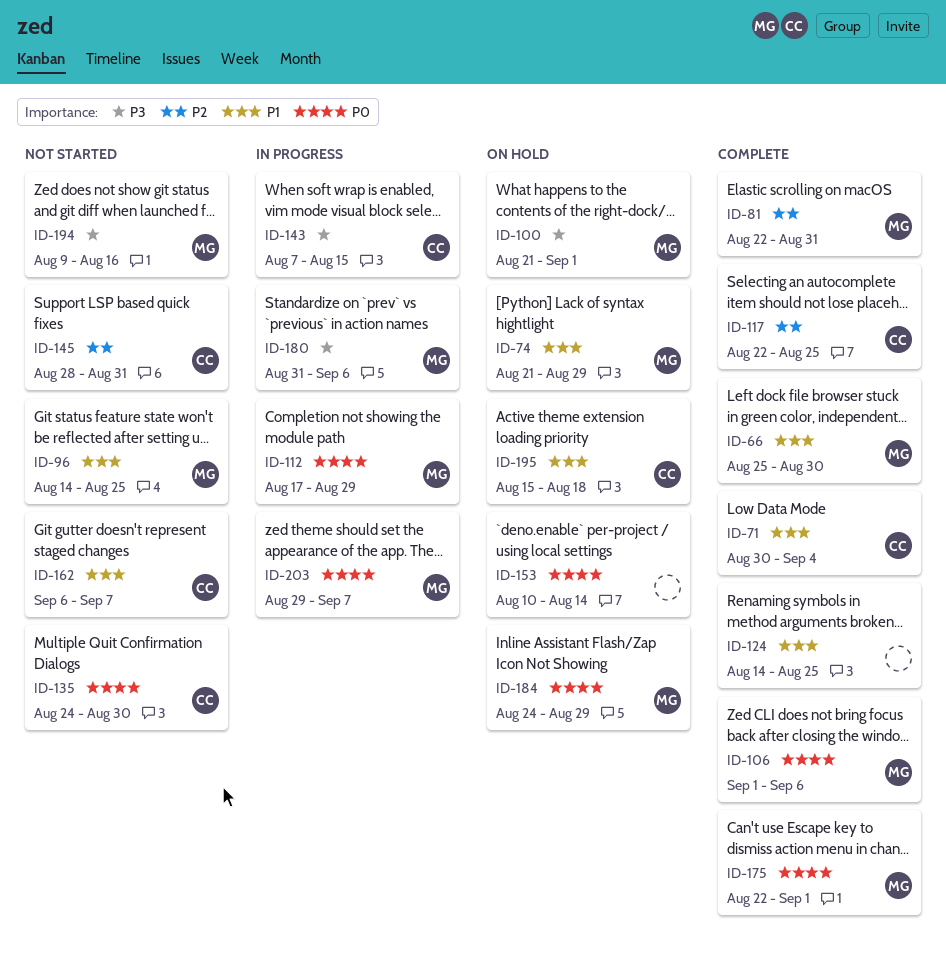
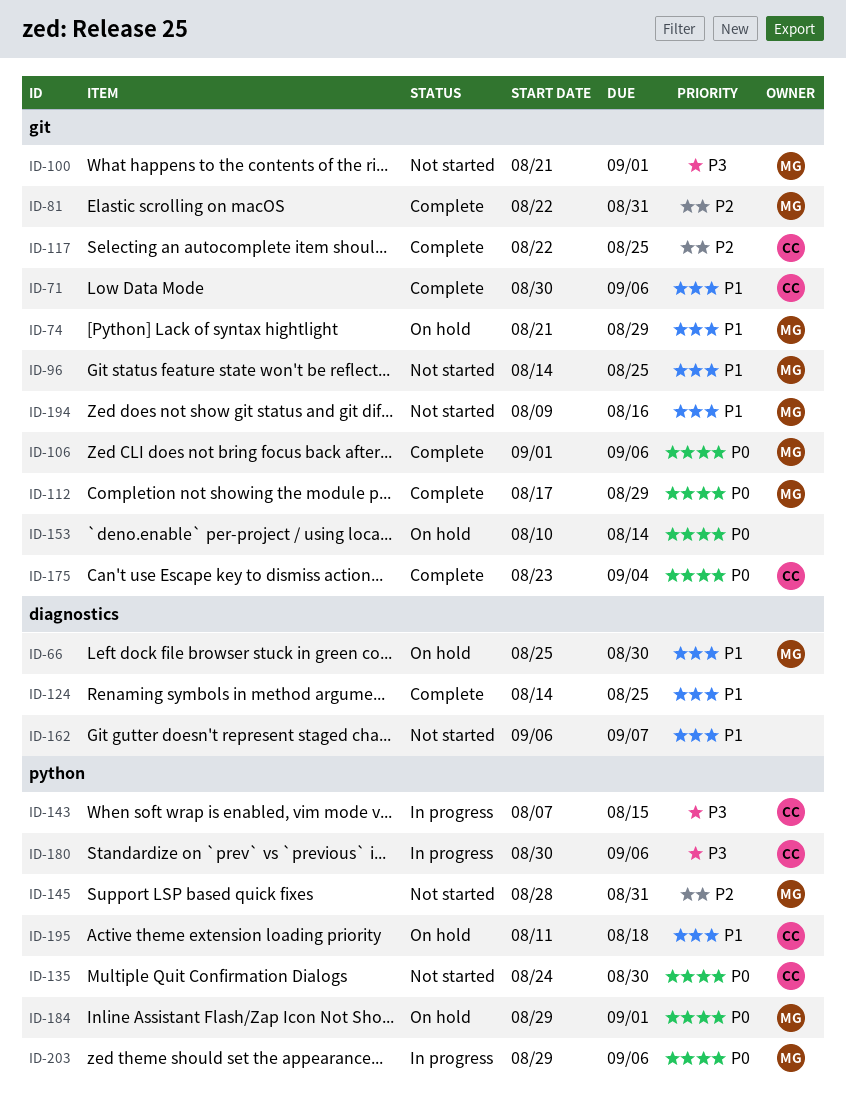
ID-66, status: Complete -> On hold
ID-71, due: Sep 4 -> Sep 6
ID-100, status: On hold -> Not started
ID-112, status: In progress -> Complete
ID-145, owner: CC -> MG
ID-162, owner: CC -> none
ID-175, owner: MG -> CC
ID-175, start: Aug 22 -> Aug 23
ID-175, due: Sep 1 -> Sep 4
ID-180, owner: MG -> CC
ID-180, start: Aug 31 -> Aug 30
ID-184, start: Aug 24 -> Aug 29
ID-184, due: Aug 29 -> Sep 1
ID-194, priority: P3 -> P1
ID-195, start: Aug 15 -> Aug 11
ID-203, due: Sep 7 -> Sep 6

